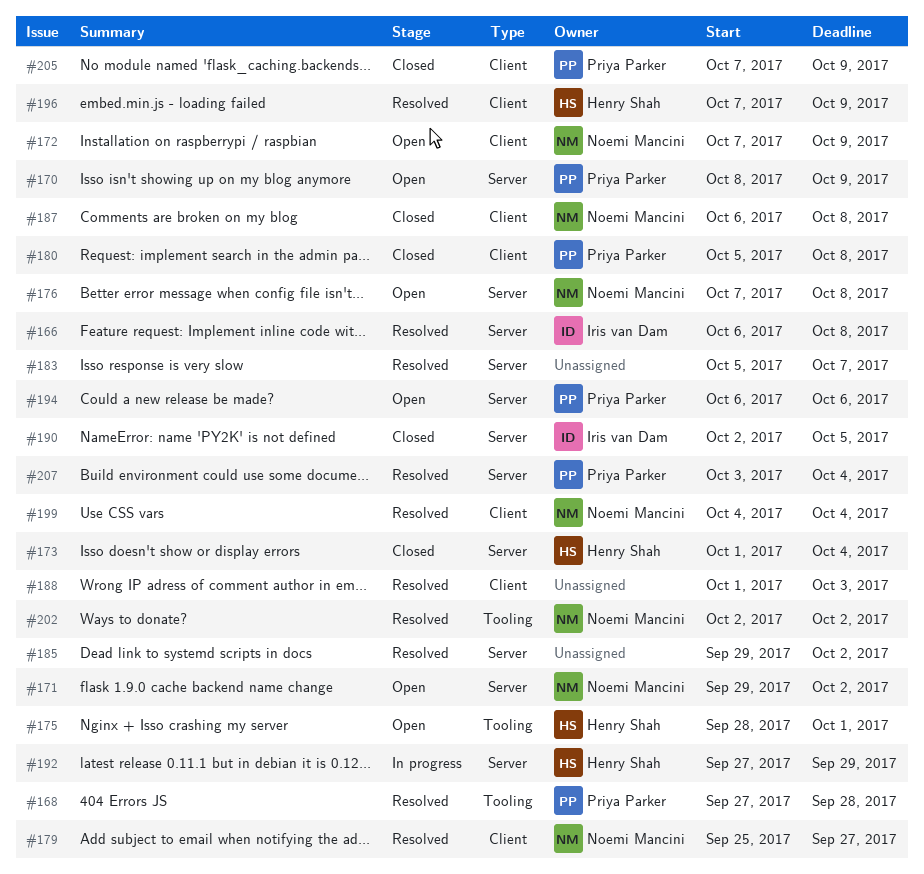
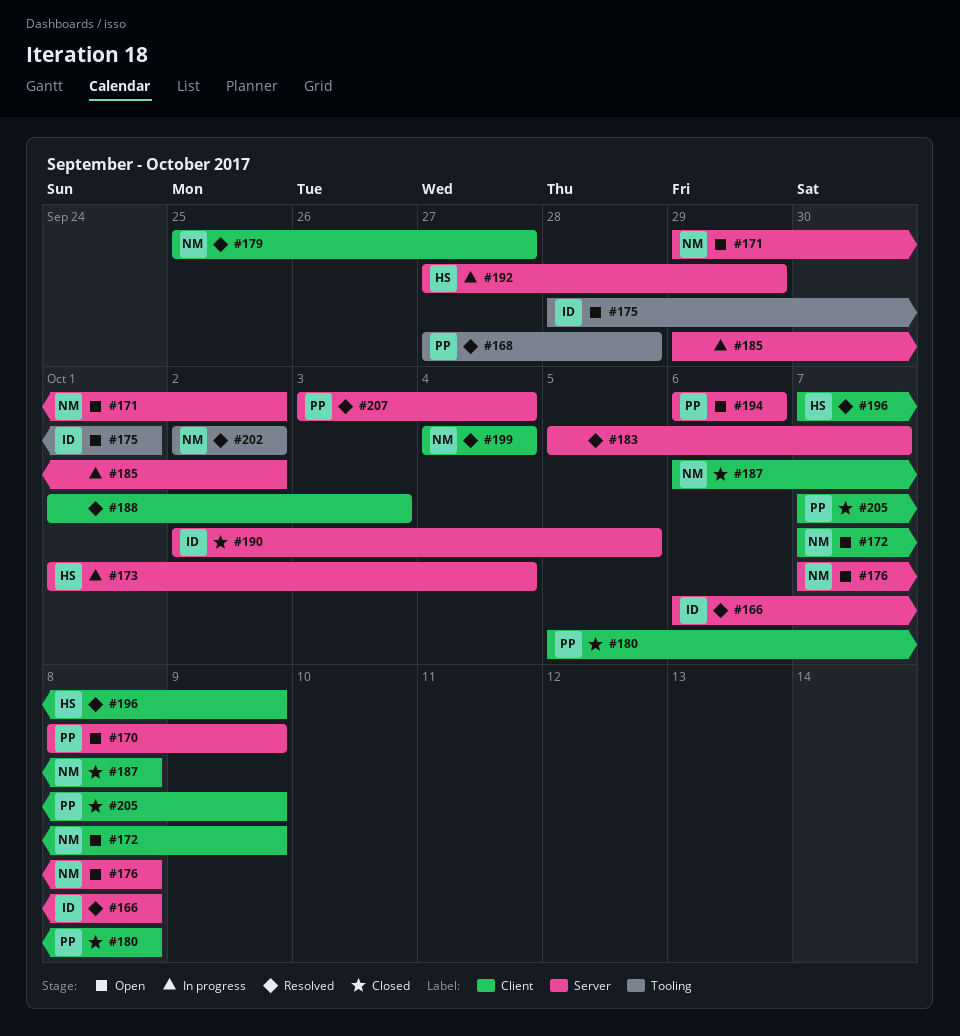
#173, status: Closed -> In progress
#175, owner: Henry Shah -> Iris van Dam
#185, status: Resolved -> In progress

